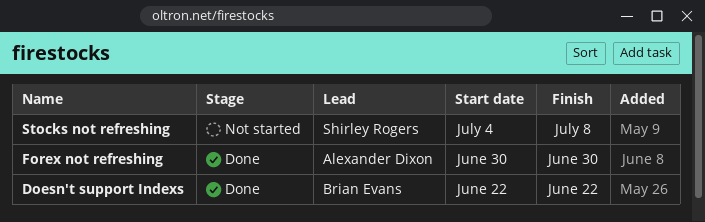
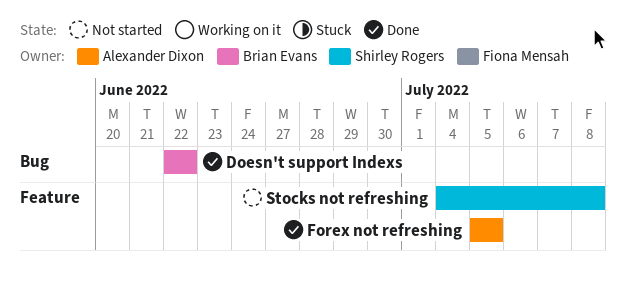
Forex not refreshing, start: Jun 30 -> Jul 5
Forex not refreshing, due: Jun 30 -> Jul 5

